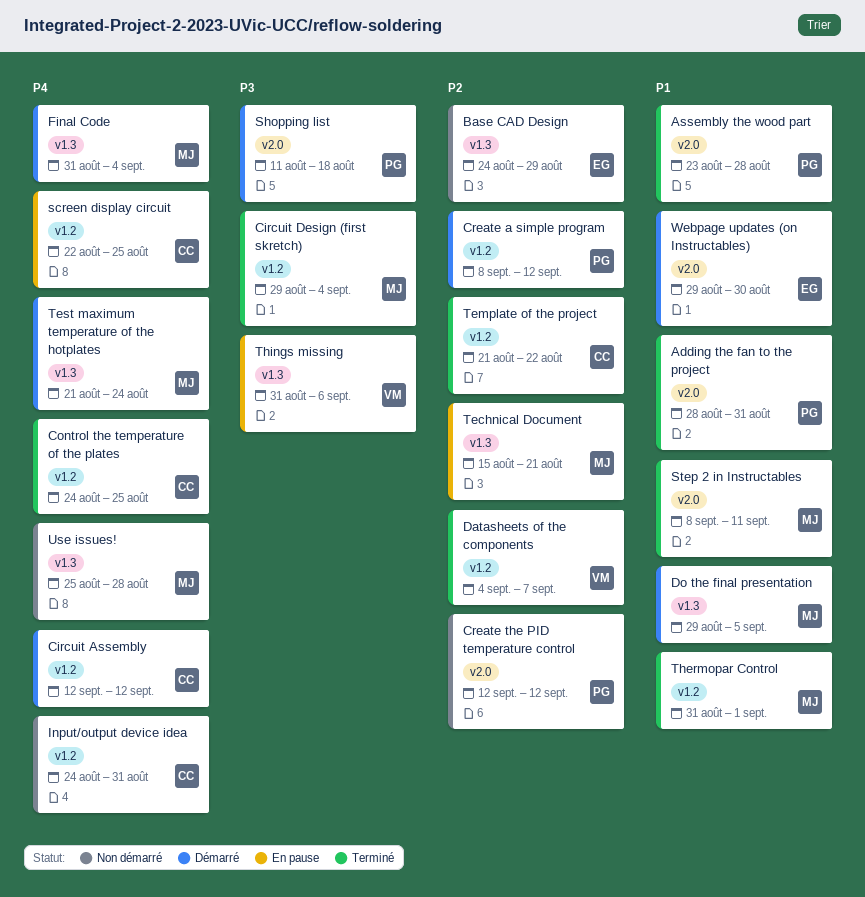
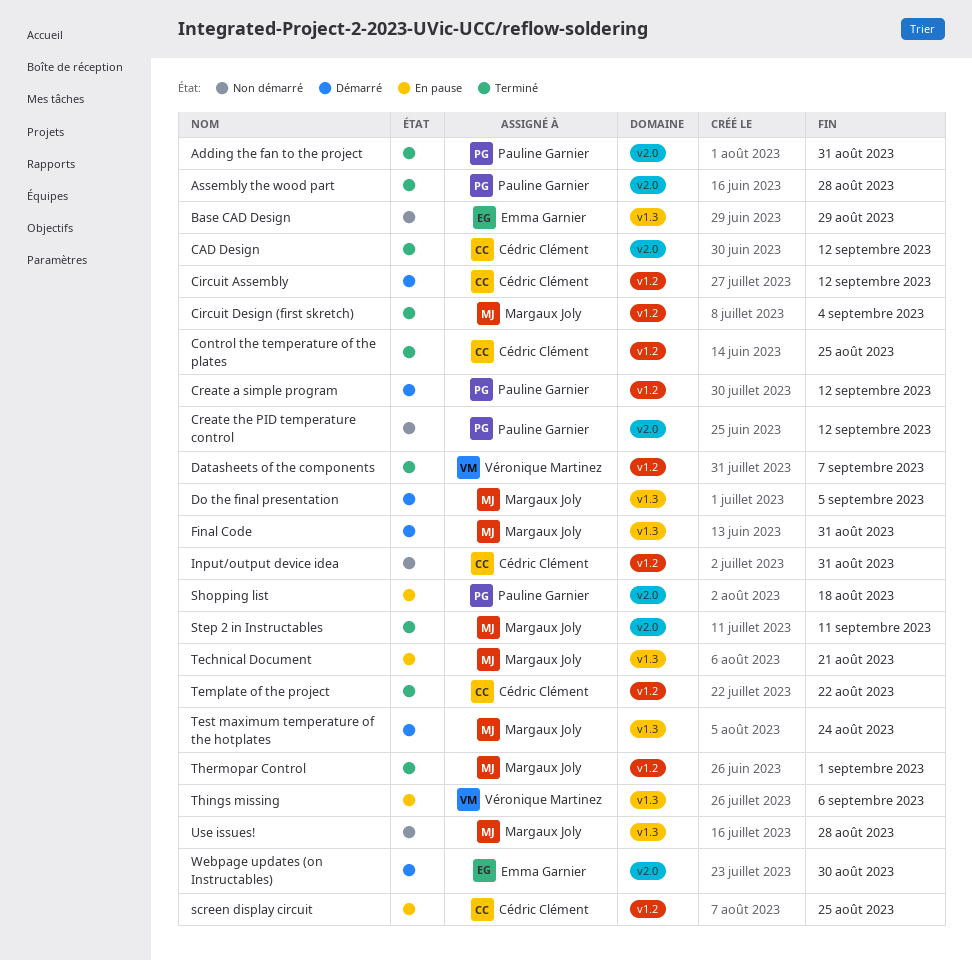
CAD Design: none -> present
Final Code, due: Sep 4 -> Aug 31
Shopping list, status: Démarré -> En pause

